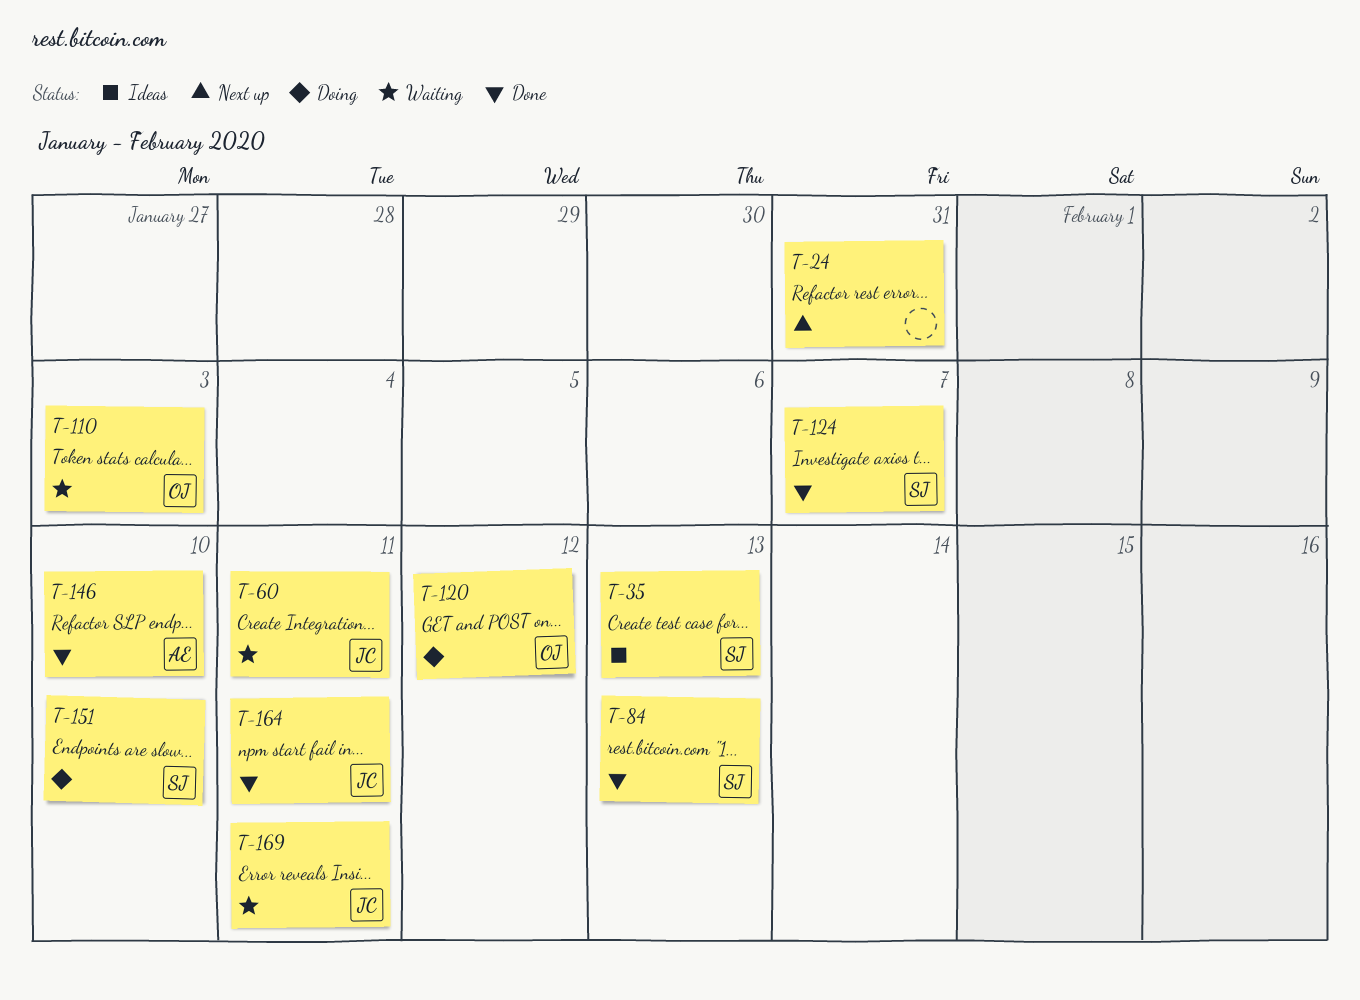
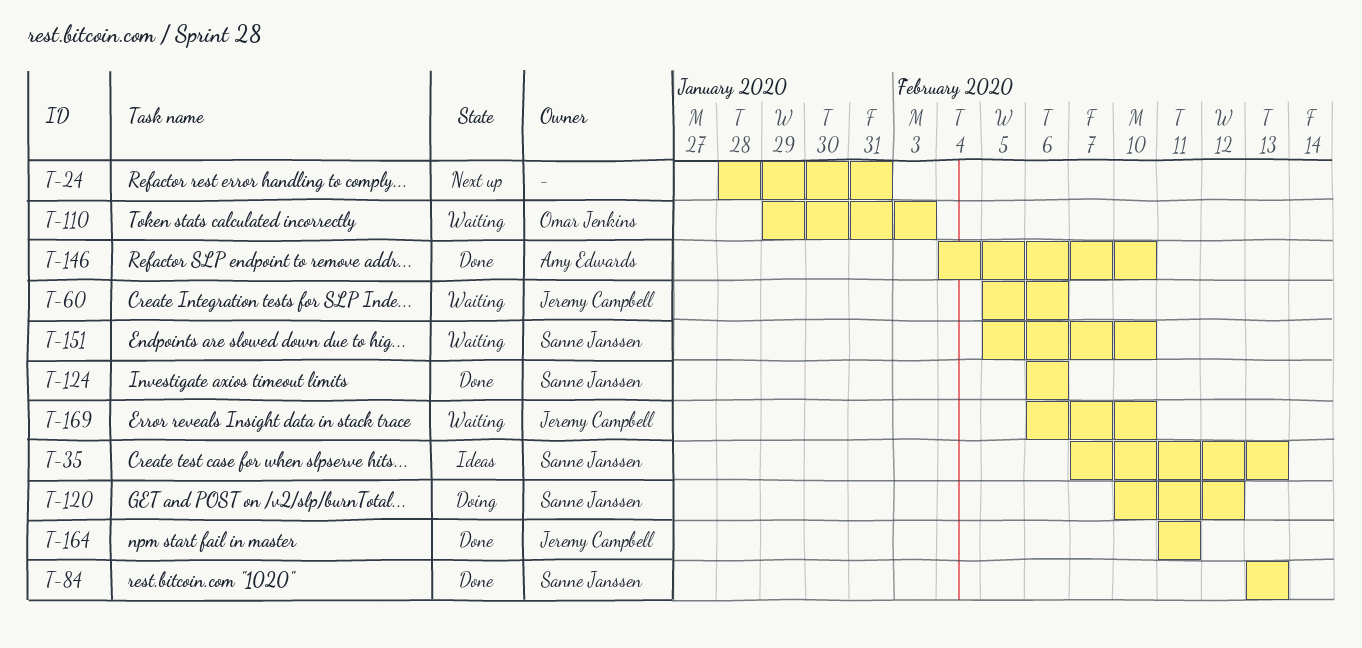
T-60, due: Feb 11 -> Feb 6
T-120, owner: Omar Jenkins -> Sanne Janssen
T-124, due: Feb 7 -> Feb 6
T-151, status: Doing -> Waiting
T-169, due: Feb 11 -> Feb 10

